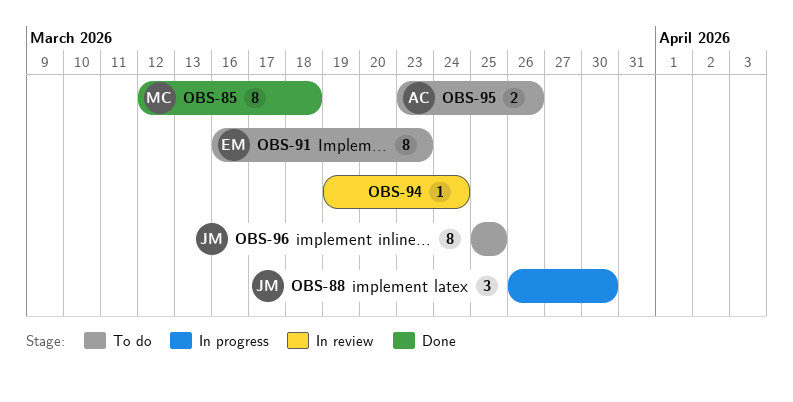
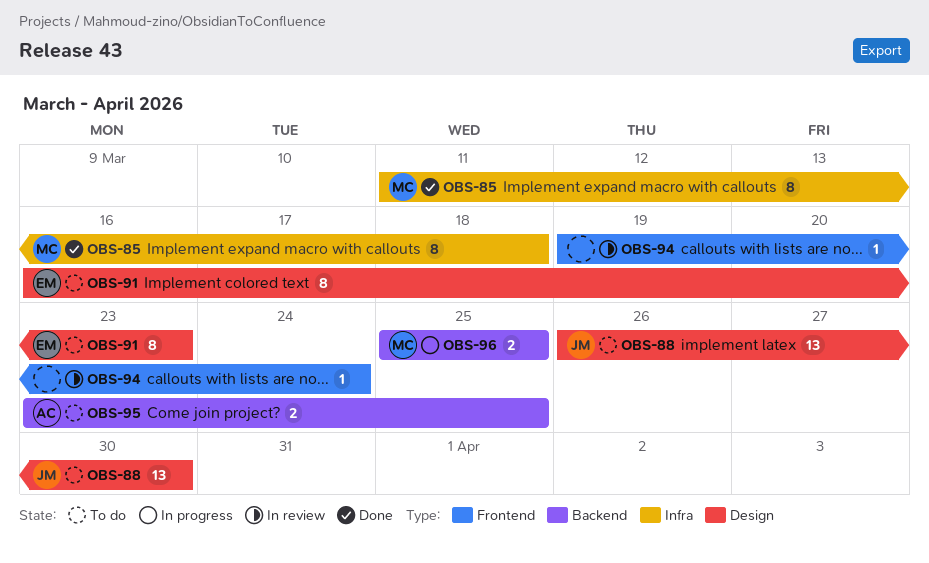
OBS-85, start: Mar 12 -> Mar 11
OBS-88, status: In progress -> To do
OBS-88, estimate: 3 -> 13
OBS-95, due: Mar 26 -> Mar 25
OBS-96, status: To do -> In progress
OBS-96, owner: JM -> MC
OBS-96, estimate: 8 -> 2

